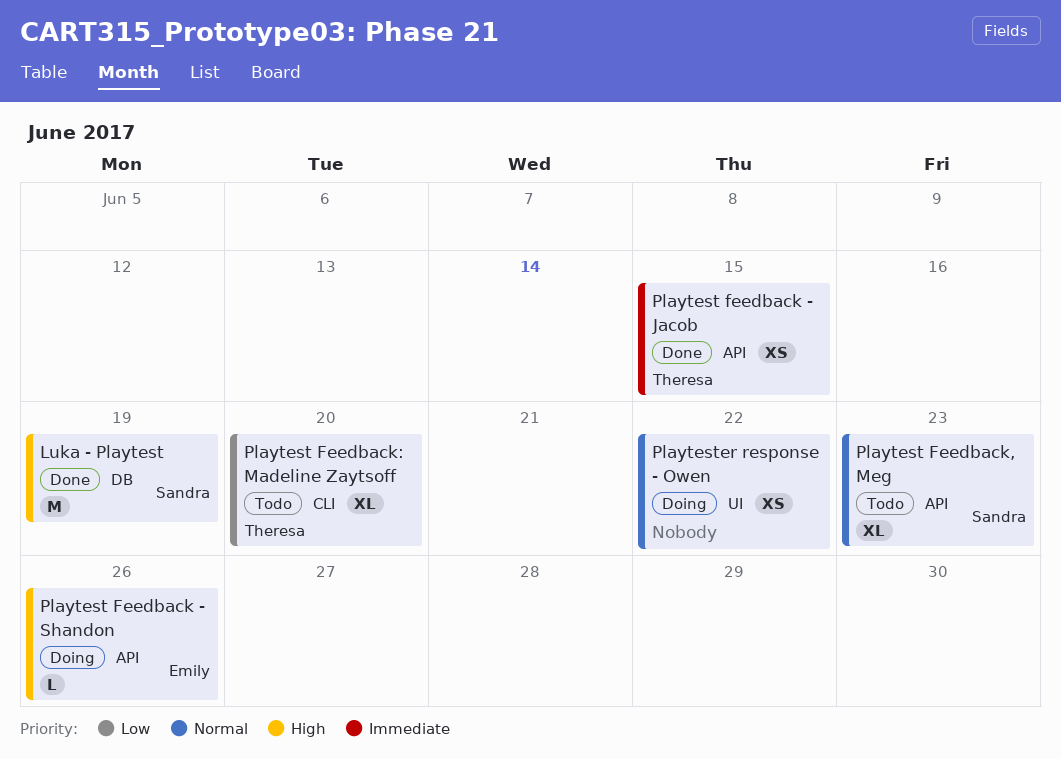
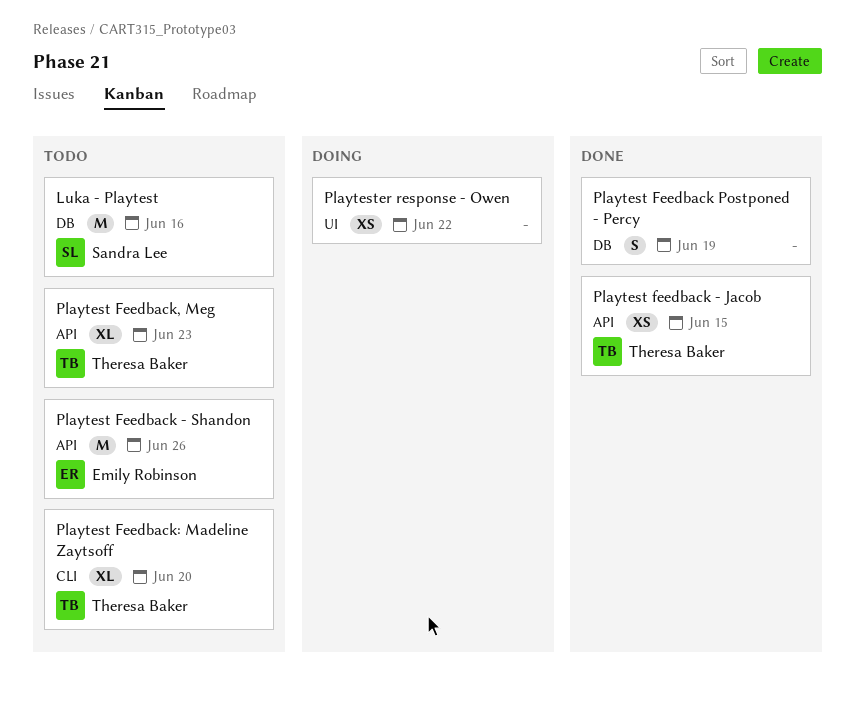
Luka - Playtest, status: Done -> Todo
Luka - Playtest, due: Jun 19 -> Jun 16
Playtest Feedback - Shandon, status: Doing -> Todo
Playtest Feedback - Shandon, estimate: L -> M
Playtest Feedback Postponed - Percy: none -> present
Playtest Feedback, Meg, owner: Sandra Lee -> Theresa Baker

